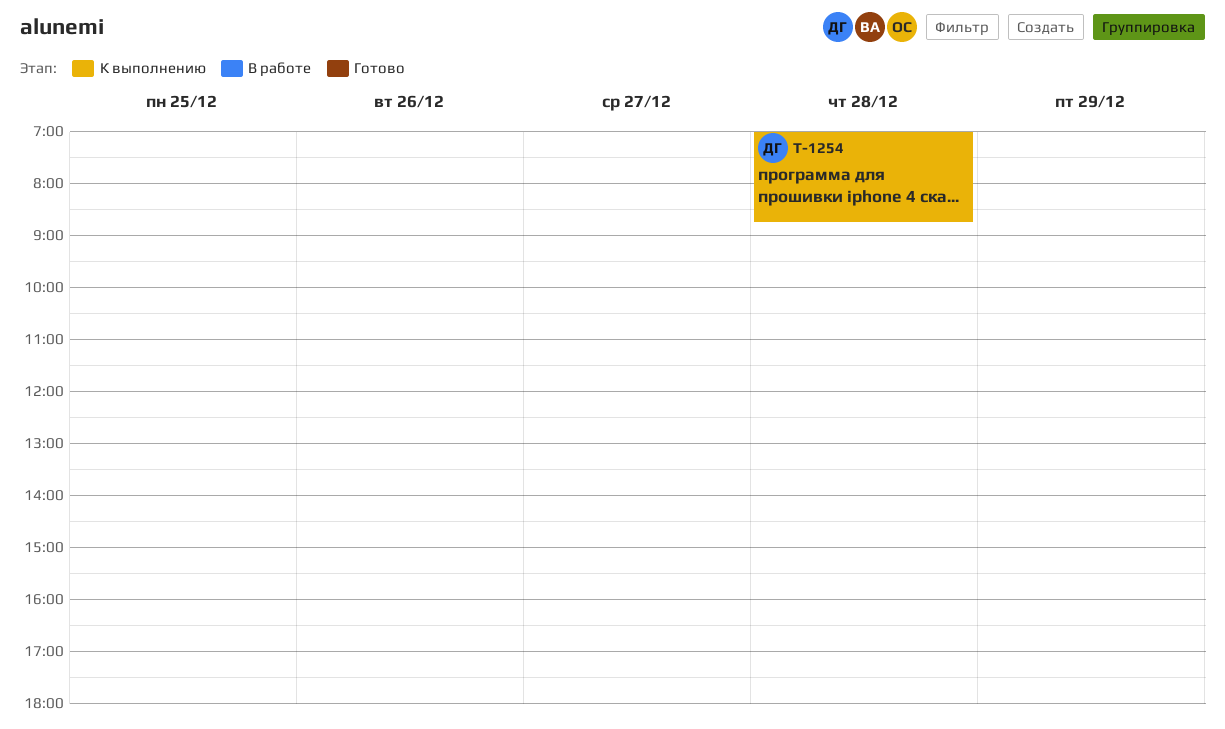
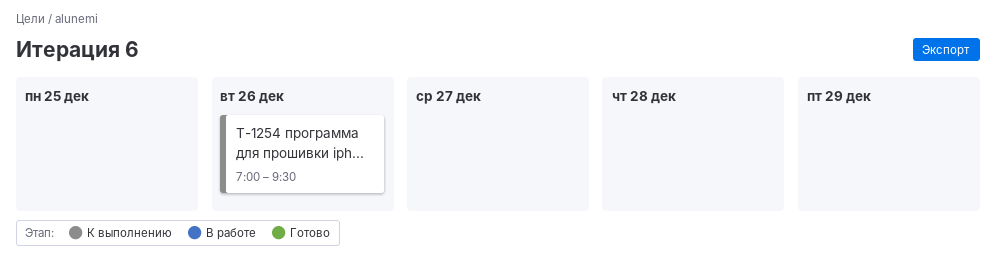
T-1254, day: Dec 28 -> Dec 26
T-1254, ends: 08:45 -> 09:30

